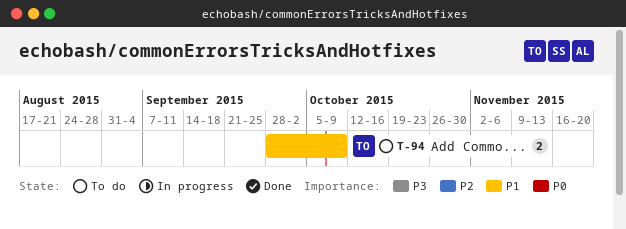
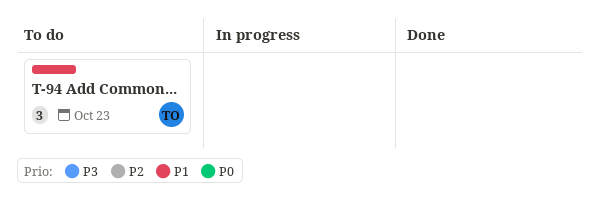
T-94, estimate: 2 -> 3
T-94, due: Oct 9 -> Oct 23

